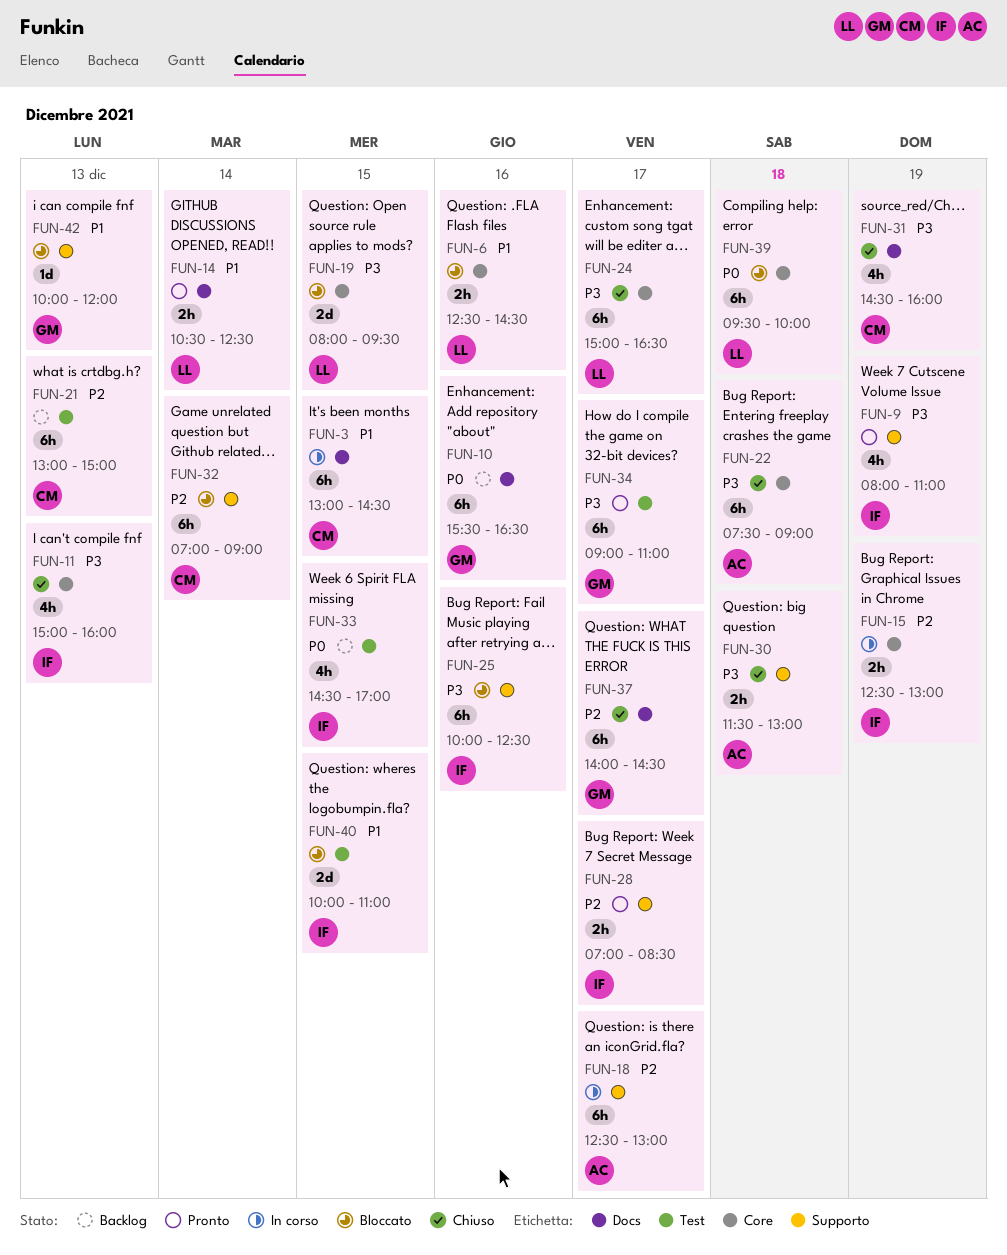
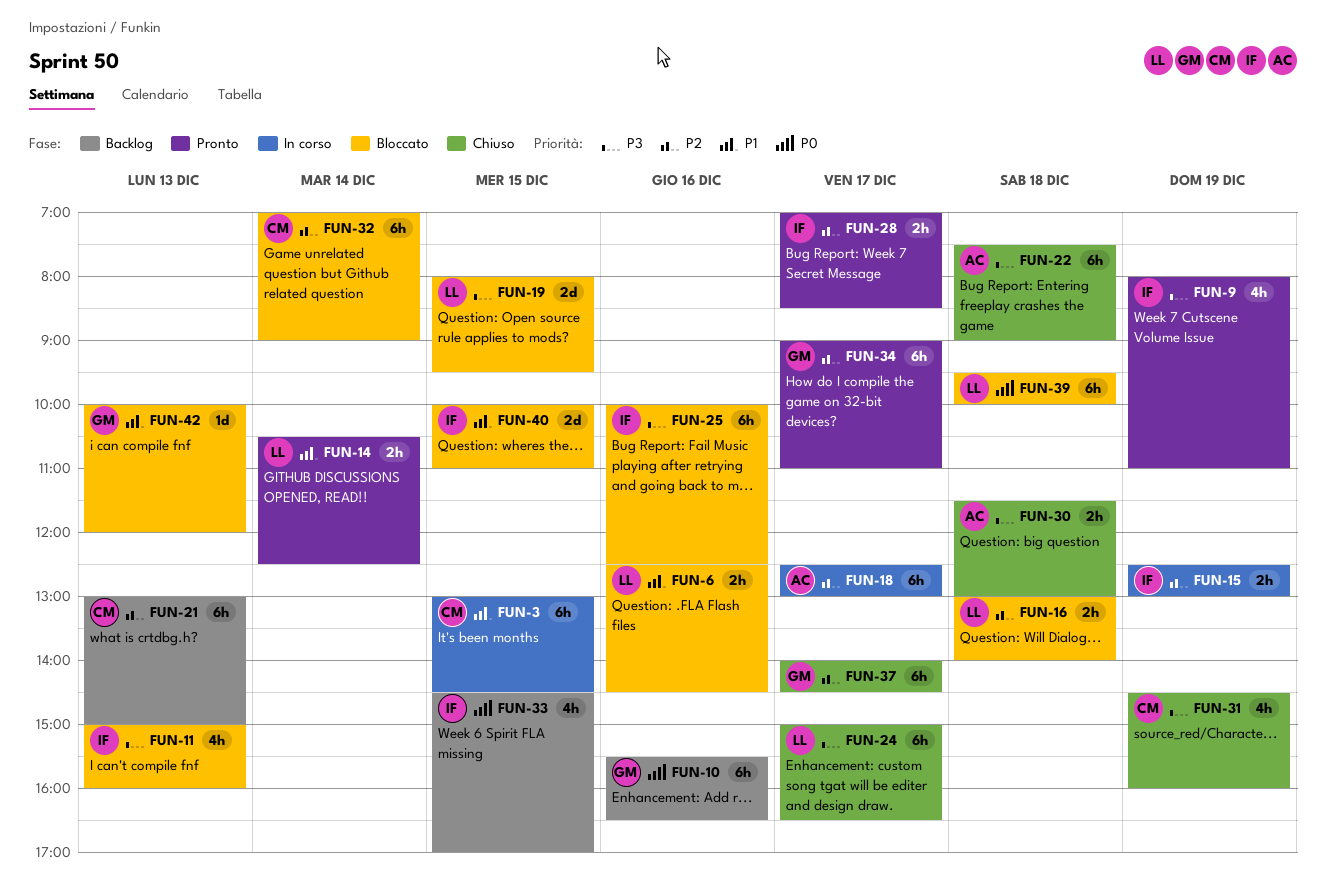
FUN-11, status: Chiuso -> Bloccato
FUN-16: none -> present
FUN-34, priority: P3 -> P2

